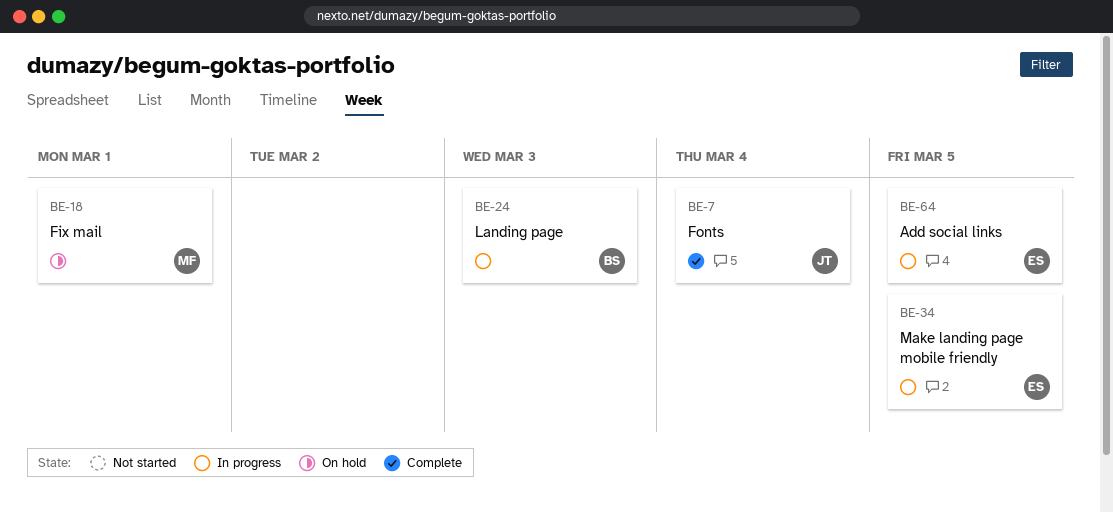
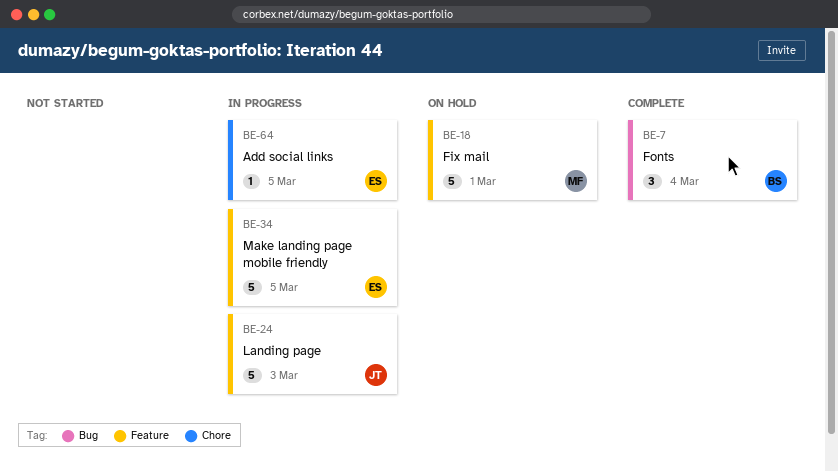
BE-7, owner: JT -> BS
BE-24, owner: BS -> JT

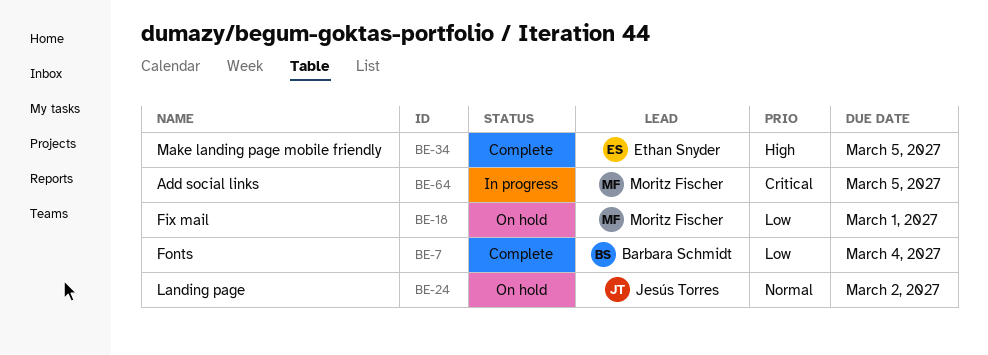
BE-24, status: In progress -> On hold
BE-24, due: Mar 3 -> Mar 2
BE-34, status: In progress -> Complete
BE-64, owner: Ethan Snyder -> Moritz Fischer

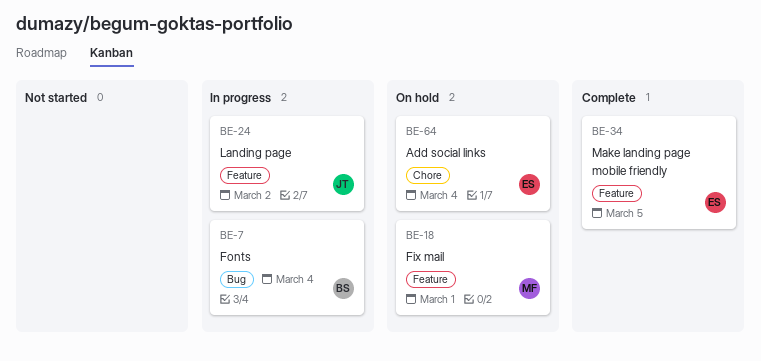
BE-7, status: Complete -> In progress
BE-24, status: On hold -> In progress
BE-64, status: In progress -> On hold
BE-64, owner: Moritz Fischer -> Ethan Snyder
BE-64, due: Mar 5 -> Mar 4

